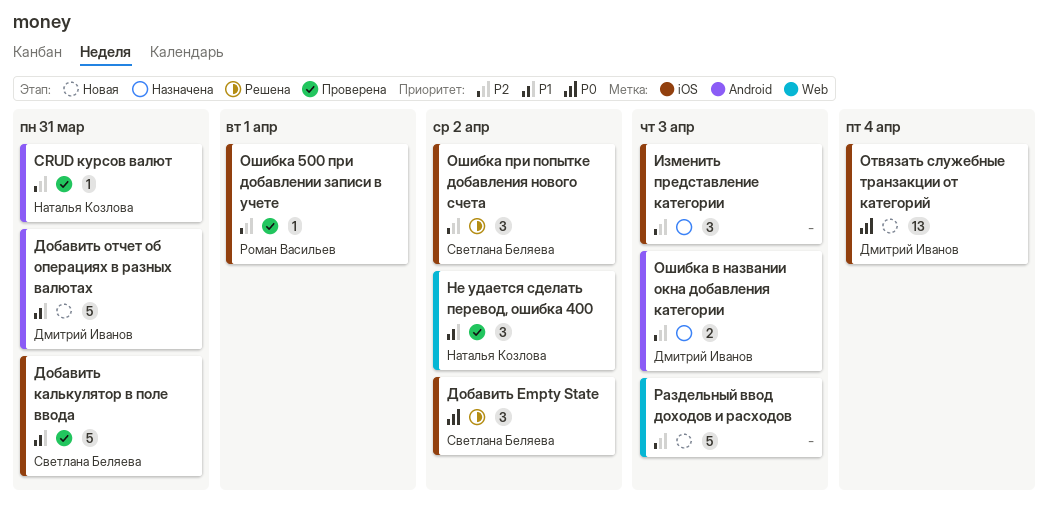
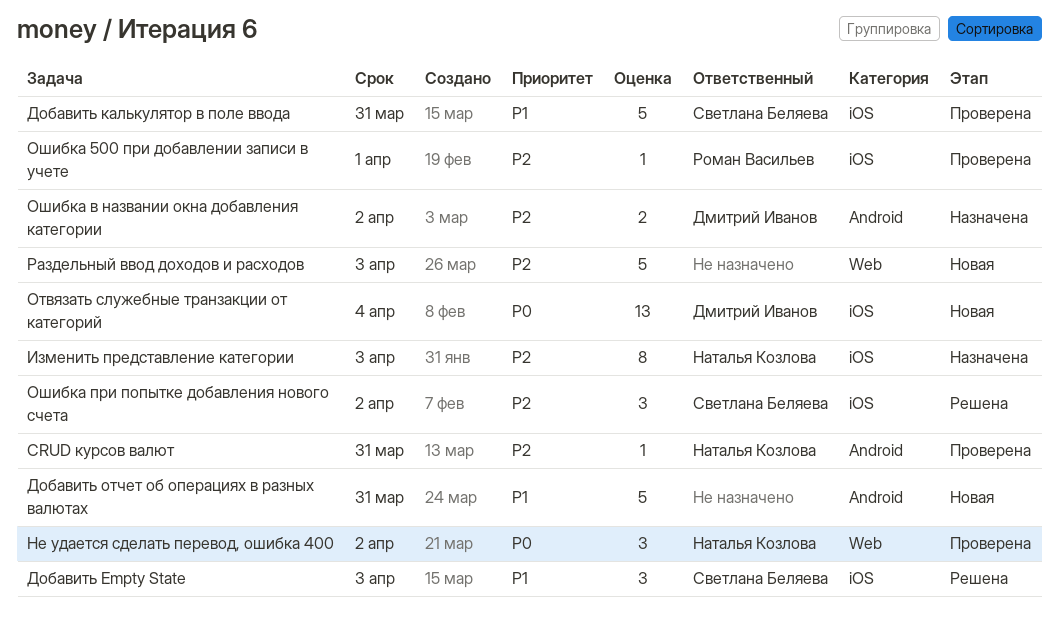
Добавить Empty State, priority: P0 -> P1
Добавить Empty State, due: Apr 2 -> Apr 3
Добавить отчет об операциях в разных валютах, owner: Дмитрий Иванов -> none
Изменить представление категории, owner: none -> Наталья Козлова
Изменить представление категории, estimate: 3 -> 8
Не удается сделать перевод, ошибка 400, priority: P1 -> P0
Ошибка в названии окна добавления категории, due: Apr 3 -> Apr 2

